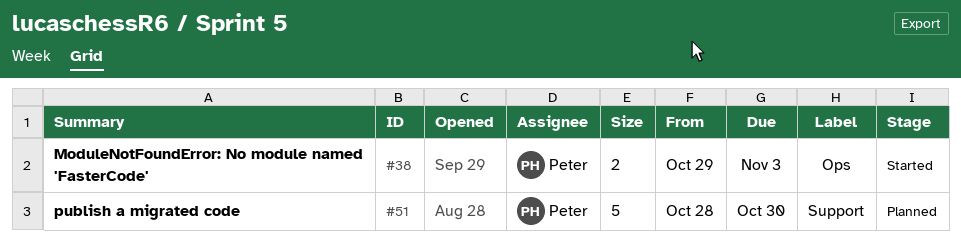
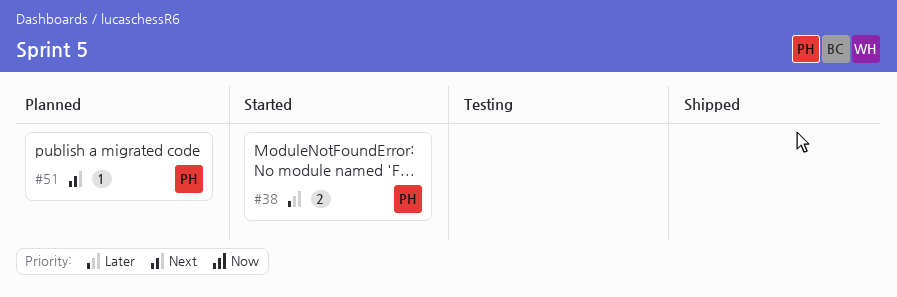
#51, estimate: 5 -> 1

